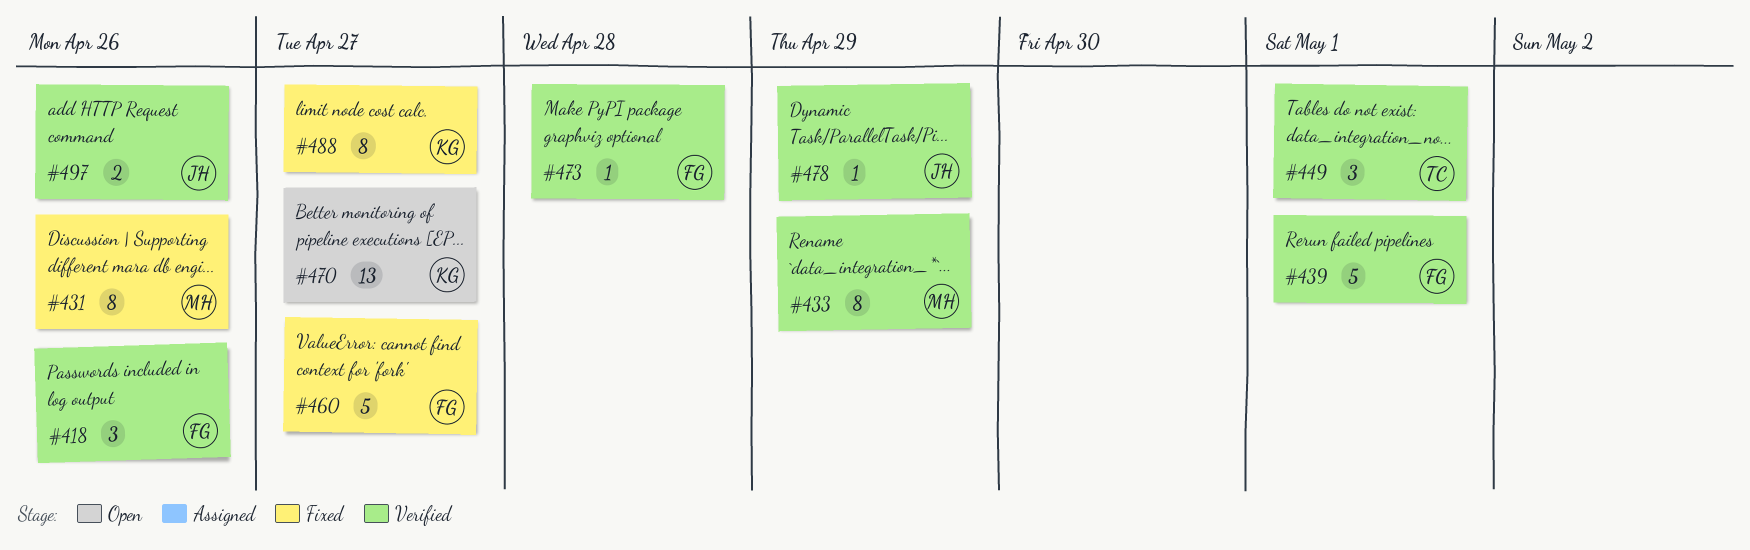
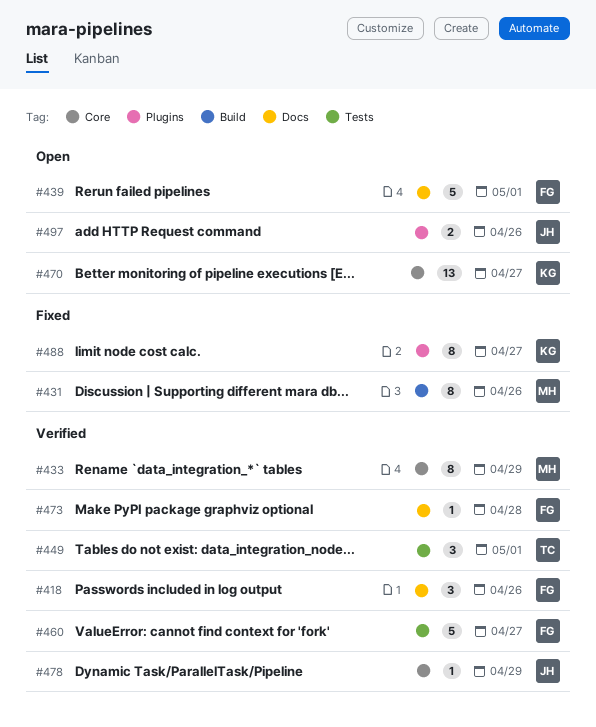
#439, status: Verified -> Open
#460, status: Fixed -> Verified
#497, status: Verified -> Open

